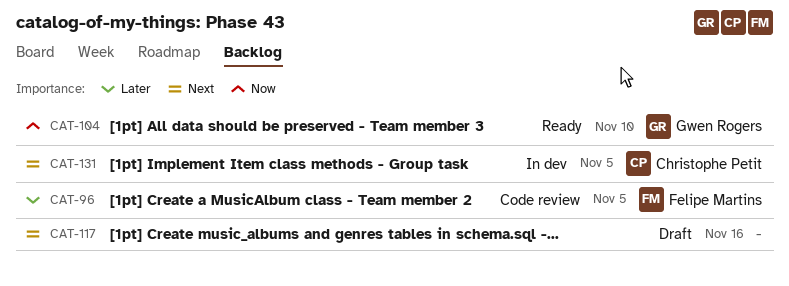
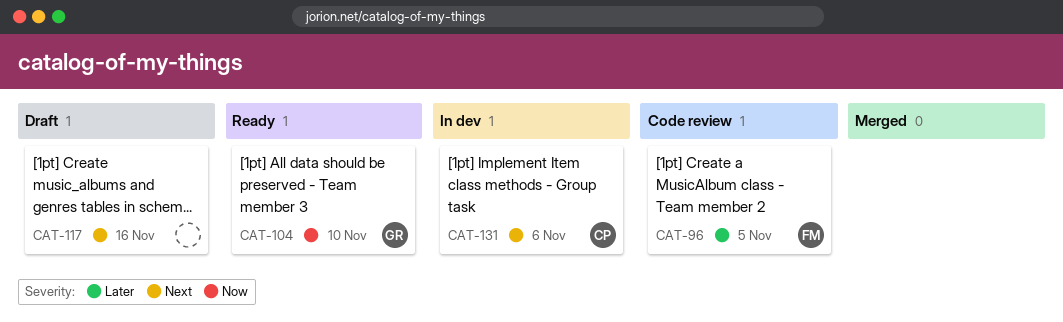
CAT-131, due: Nov 5 -> Nov 6

